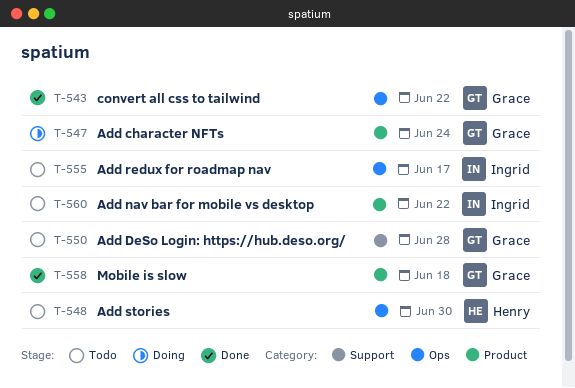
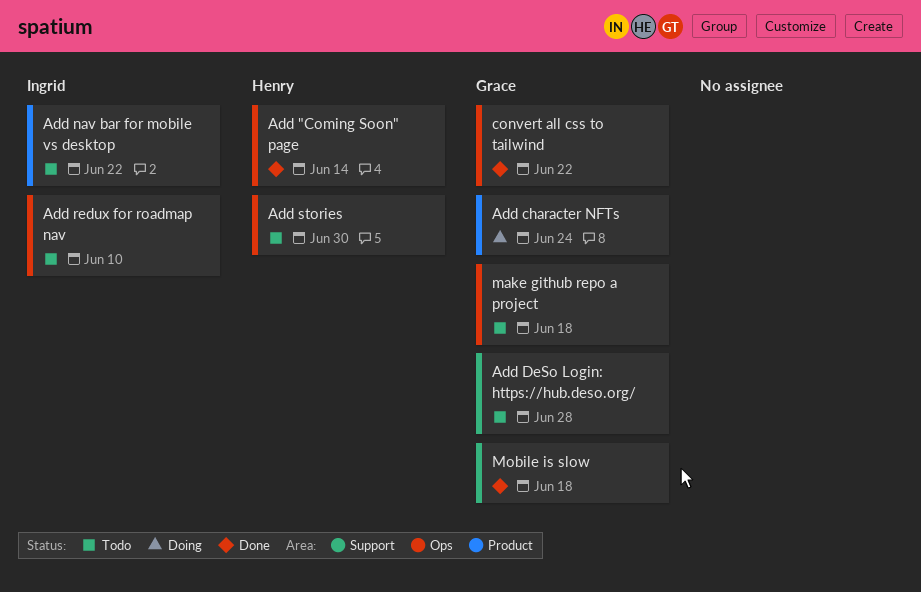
Add "Coming Soon" page: none -> present
Add redux for roadmap nav, due: Jun 17 -> Jun 10
make github repo a project: none -> present
Mobile is slow, label: Product -> Support

